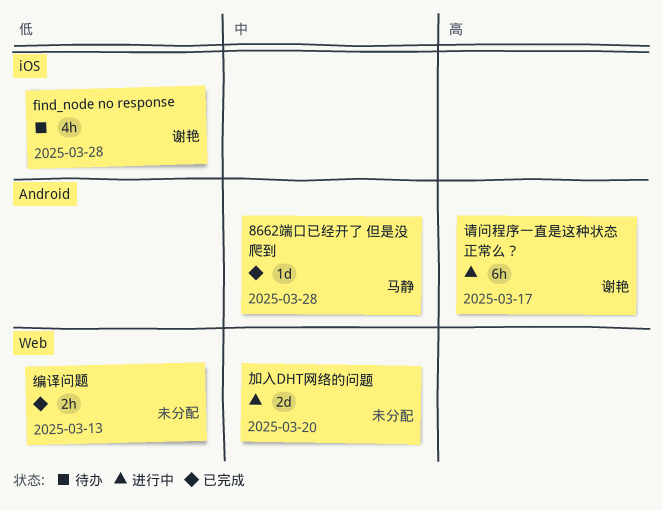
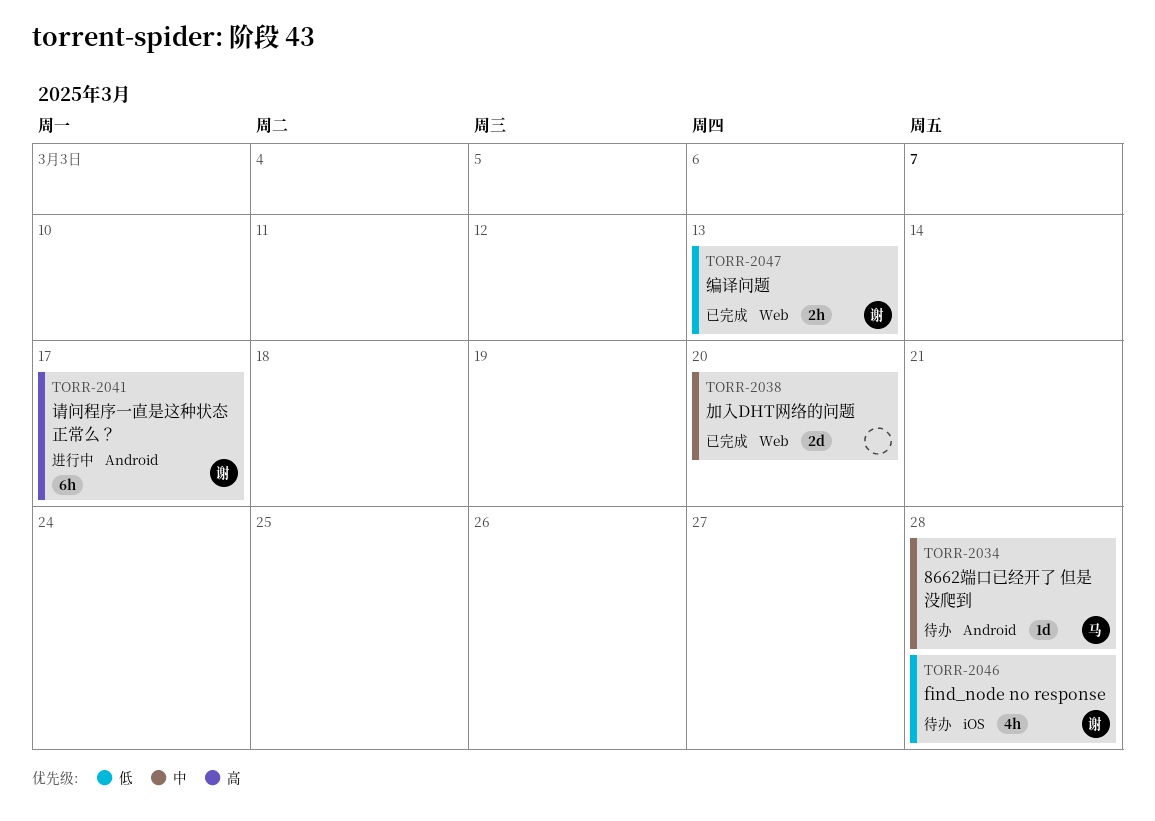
8662端口已经开了 但是没爬到, status: 已完成 -> 待办
加入DHT网络的问题, status: 进行中 -> 已完成
编译问题, owner: none -> 谢艳

